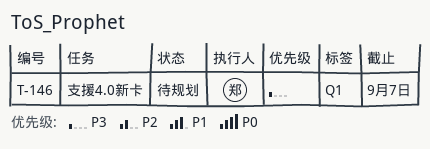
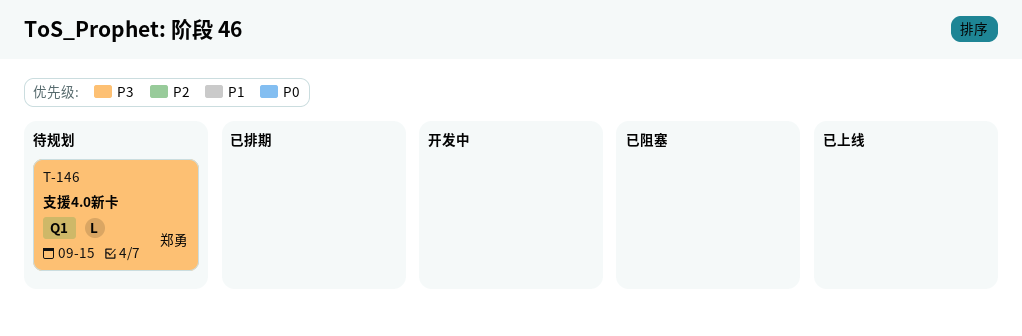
T-146, due: Sep 7 -> Sep 15

